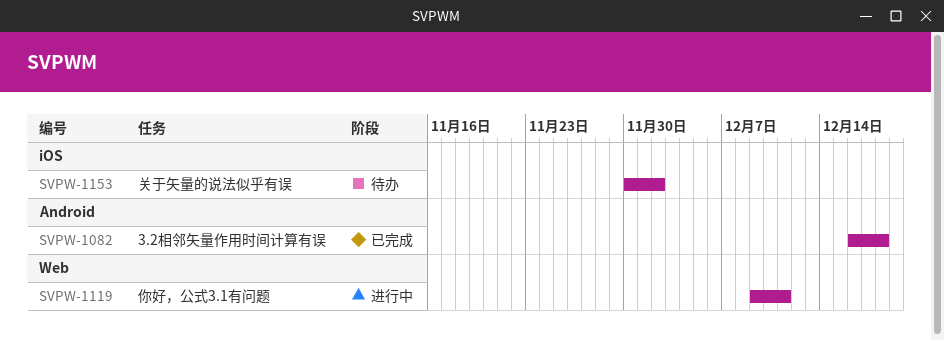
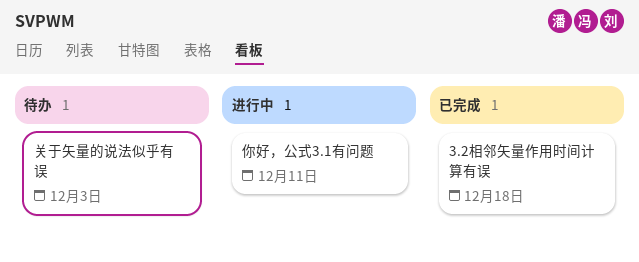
关于矢量的说法似乎有误, due: Dec 2 -> Dec 3

